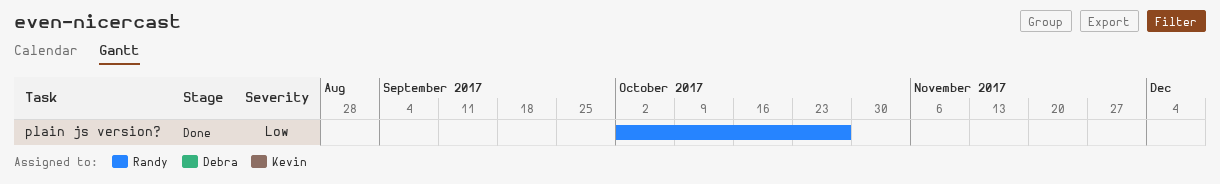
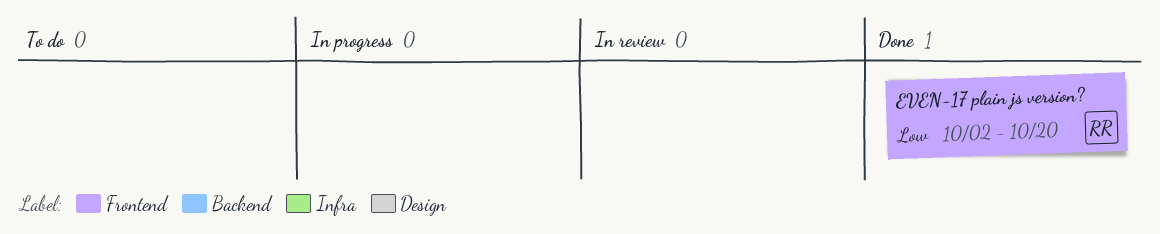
plain js version?, due: Oct 27 -> Oct 20

